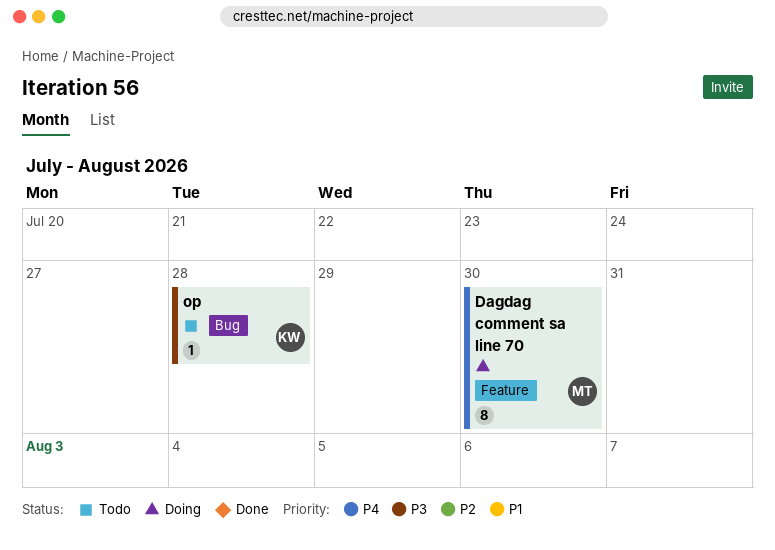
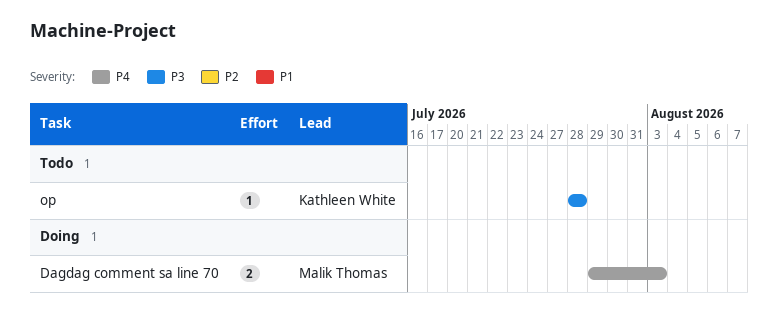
Dagdag comment sa line 70, estimate: 8 -> 2
Dagdag comment sa line 70, due: Jul 30 -> Aug 3

